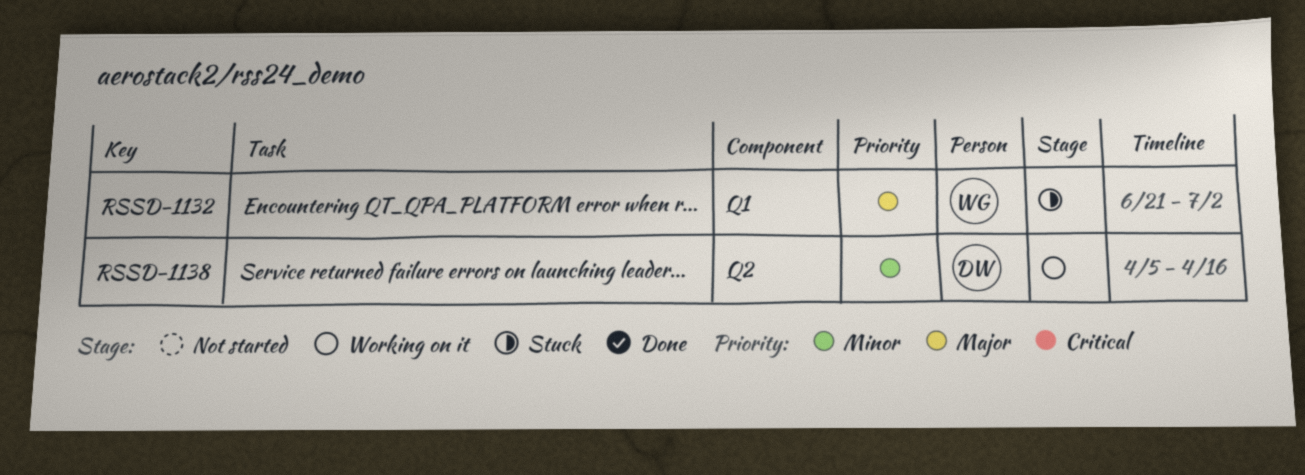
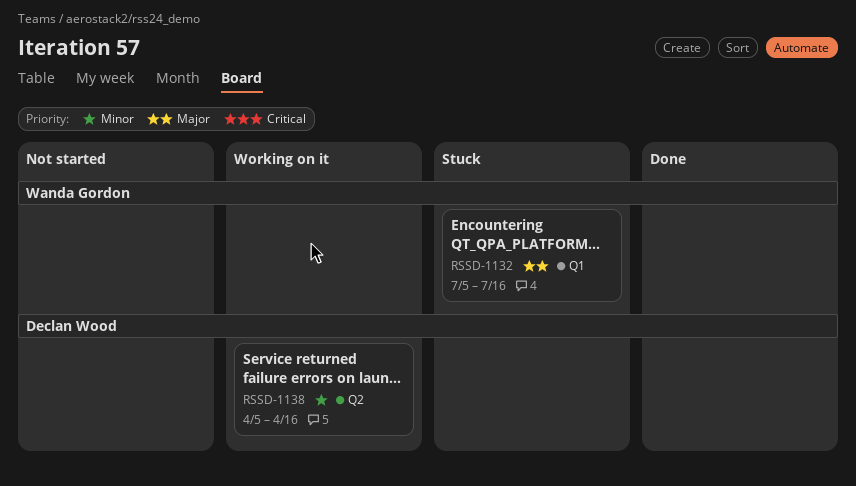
RSSD-1132, start: Jun 21 -> Jul 5
RSSD-1132, due: Jul 2 -> Jul 16

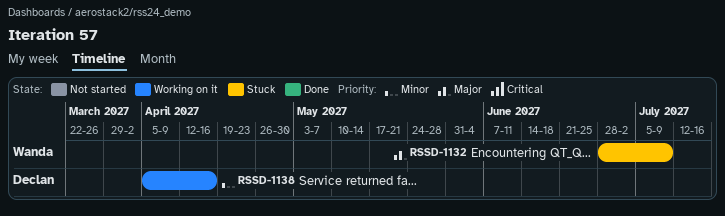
RSSD-1132, start: Jul 5 -> Jun 28
RSSD-1132, due: Jul 16 -> Jul 9

